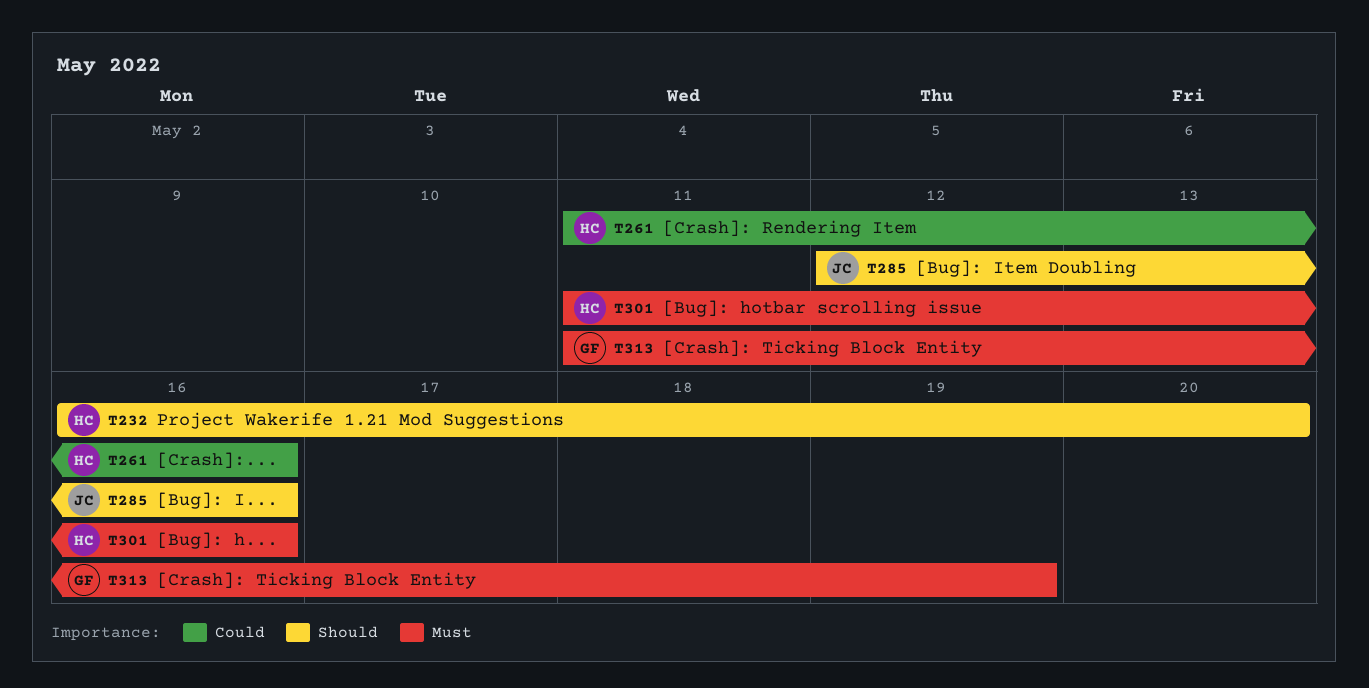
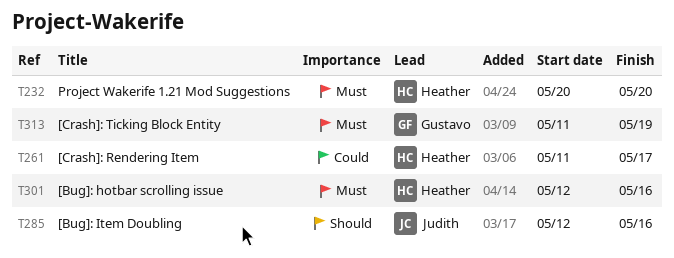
T232, priority: Should -> Must
T232, start: May 16 -> May 20
T261, due: May 16 -> May 17
T301, start: May 11 -> May 12

